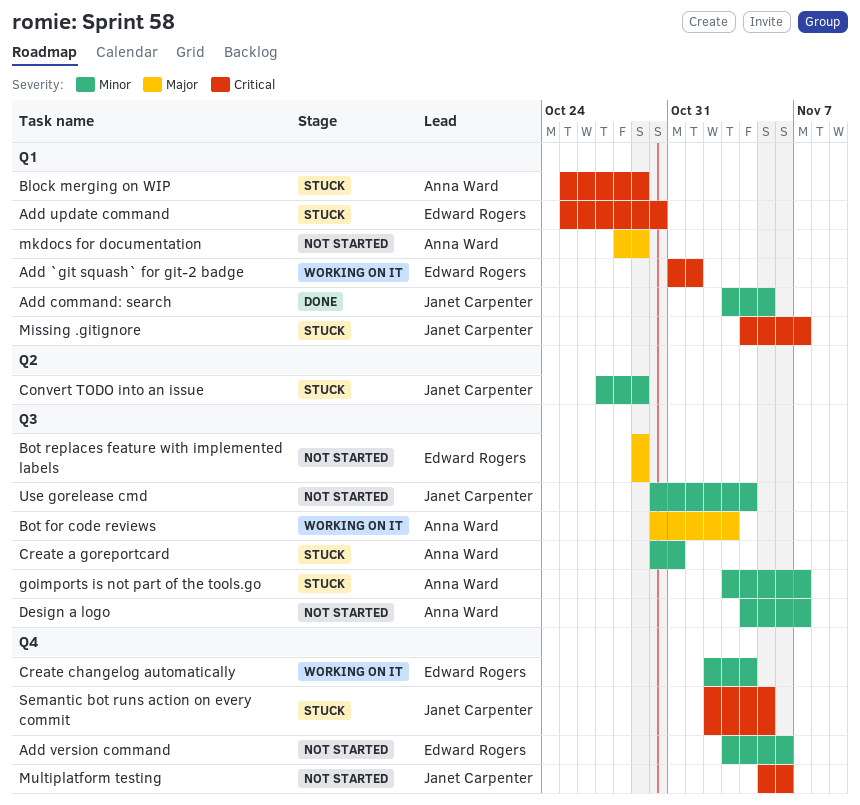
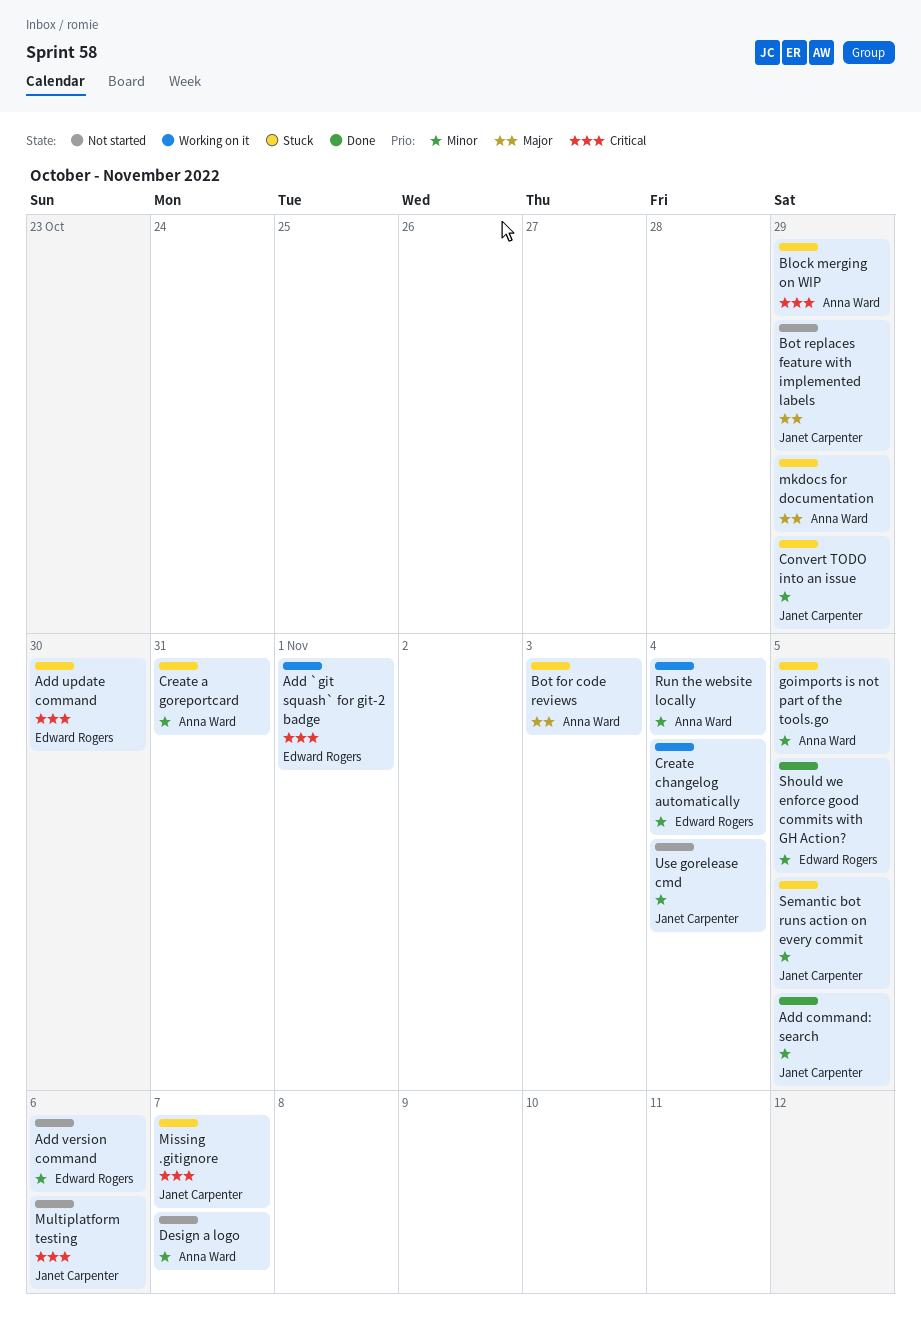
Bot for code reviews, status: Working on it -> Stuck
Bot replaces feature with implemented labels, owner: Edward Rogers -> Janet Carpenter
goimports is not part of the tools.go, due: Nov 7 -> Nov 5
mkdocs for documentation, status: Not started -> Stuck
Run the website locally: none -> present
Semantic bot runs action on every commit, priority: Critical -> Minor
Should we enforce good commits with GH Action?: none -> present

